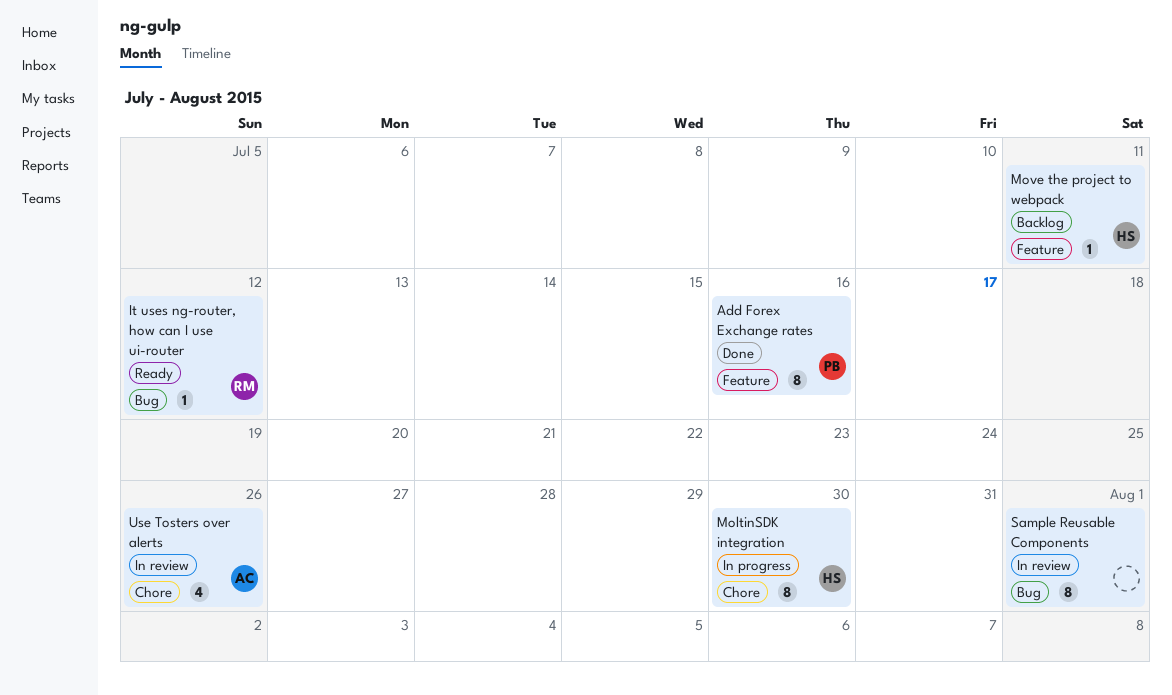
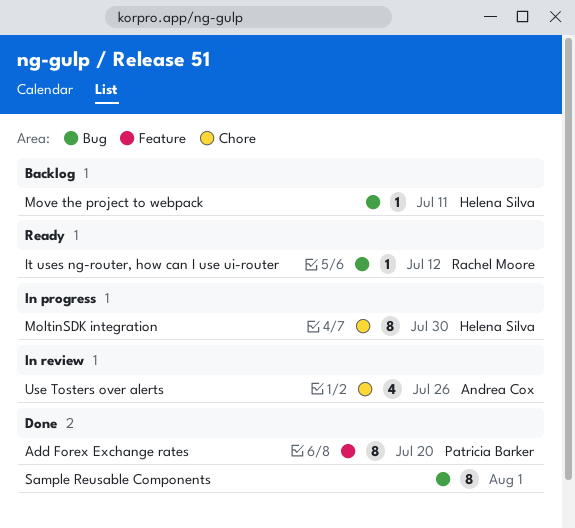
Add Forex Exchange rates, due: Jul 16 -> Jul 20
Move the project to webpack, label: Feature -> Bug
Sample Reusable Components, status: In review -> Done

